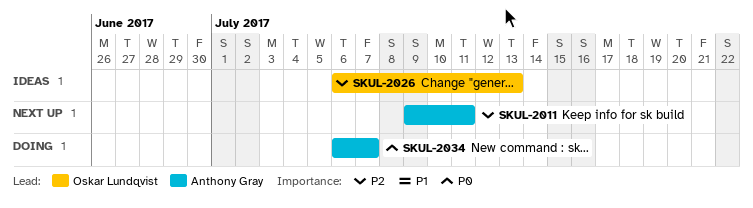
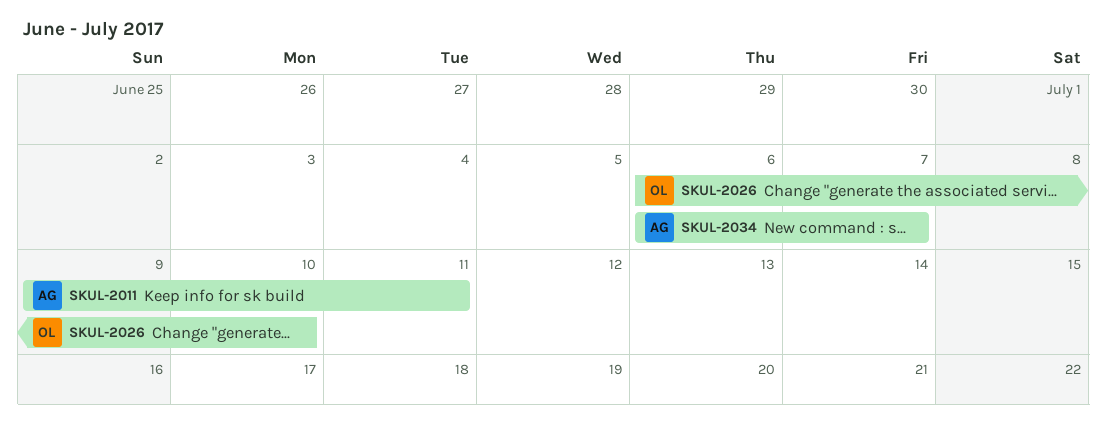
SKUL-2026, due: Jul 13 -> Jul 10

